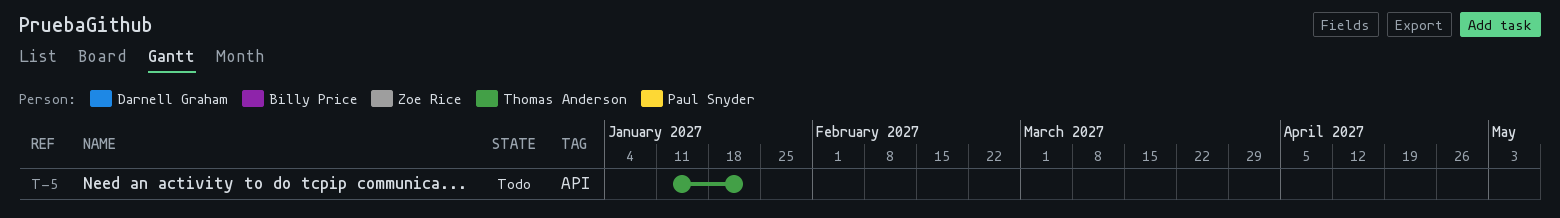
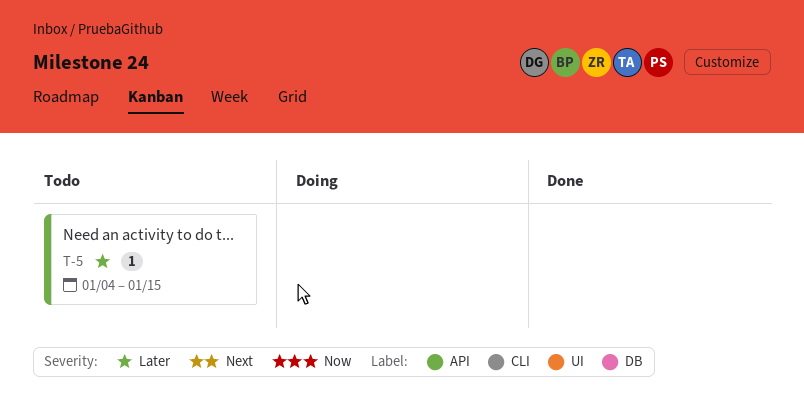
T-5, start: Jan 11 -> Jan 4
T-5, due: Jan 22 -> Jan 15

